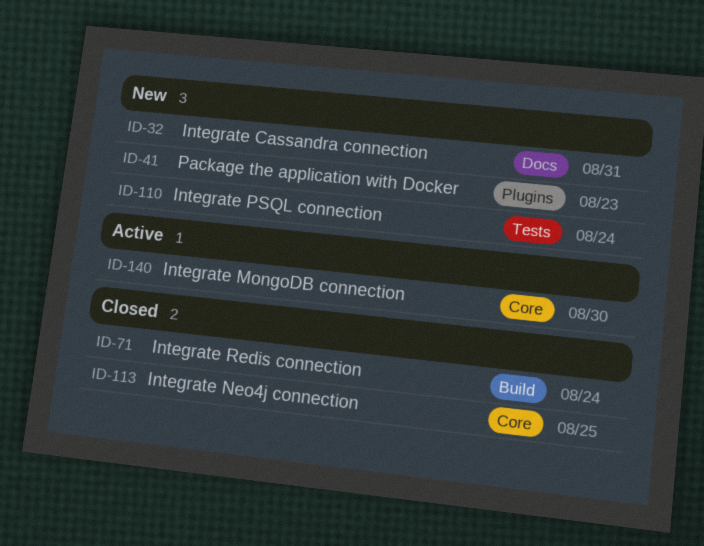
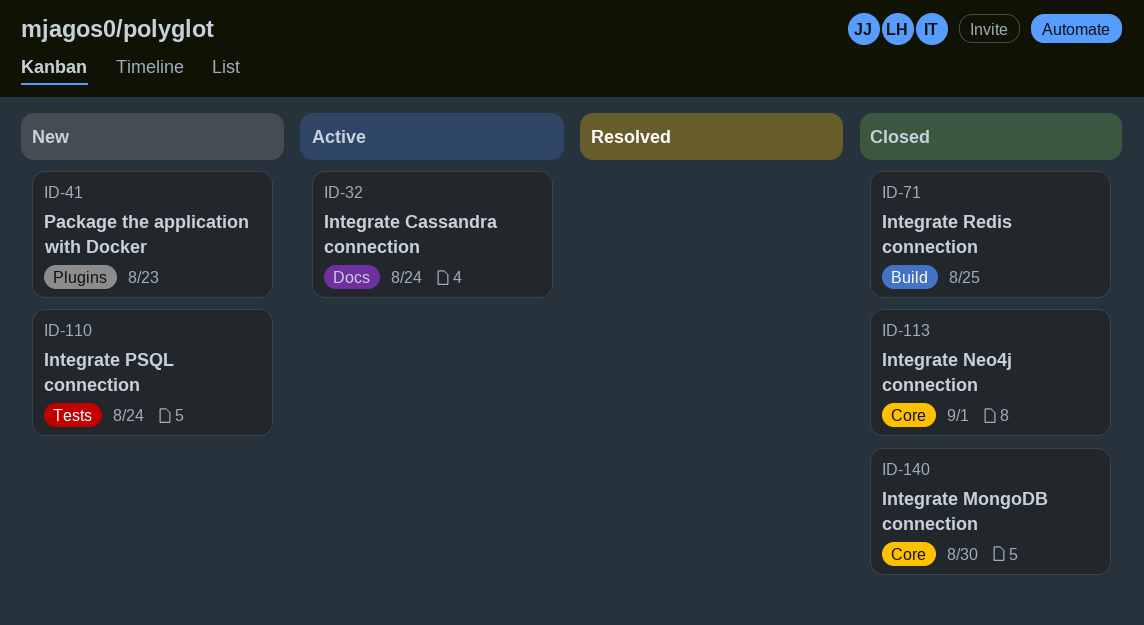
ID-32, status: New -> Active
ID-32, due: Aug 31 -> Aug 24
ID-71, due: Aug 24 -> Aug 25
ID-113, due: Aug 25 -> Sep 1
ID-140, status: Active -> Closed

